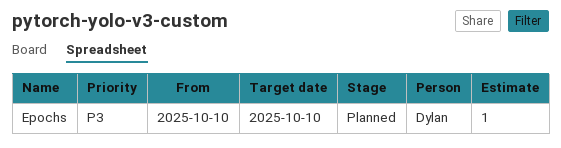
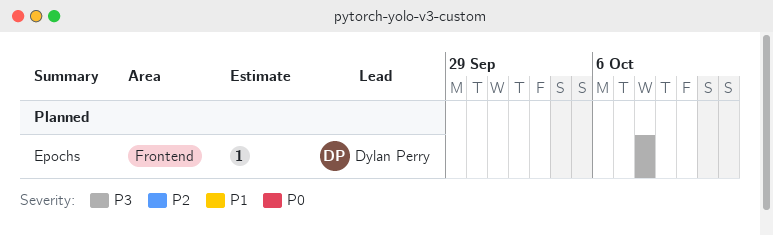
Epochs, start: Oct 10 -> Oct 8
Epochs, due: Oct 10 -> Oct 8

